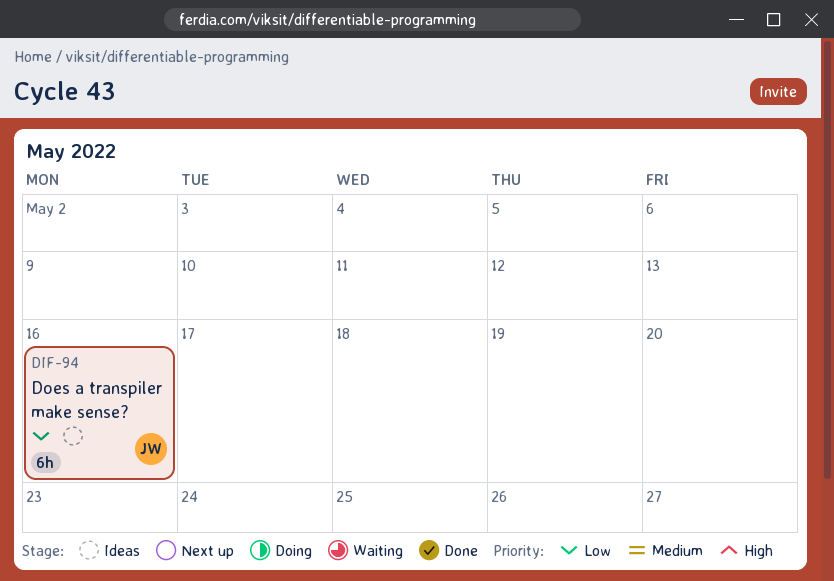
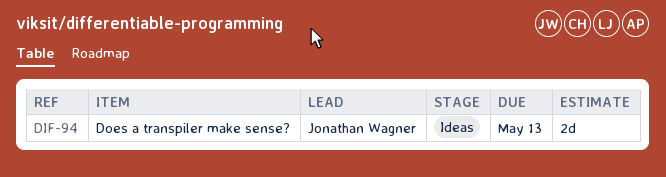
DIF-94, estimate: 6h -> 2d
DIF-94, due: May 16 -> May 13

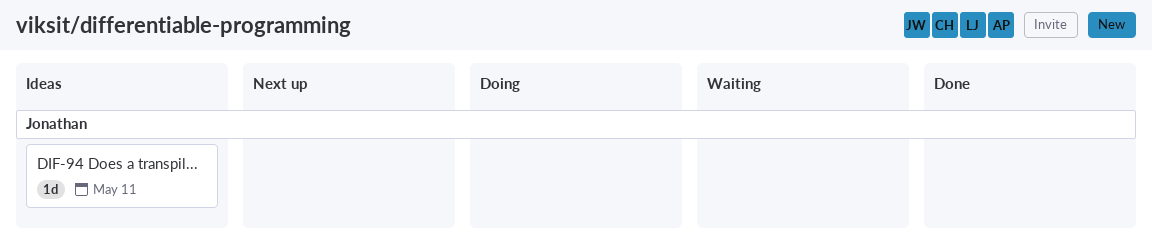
DIF-94, estimate: 2d -> 1d
DIF-94, due: May 13 -> May 11

